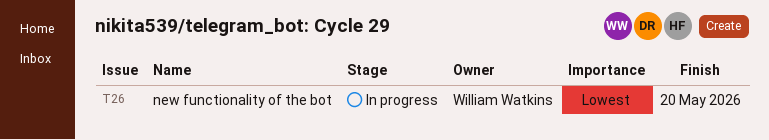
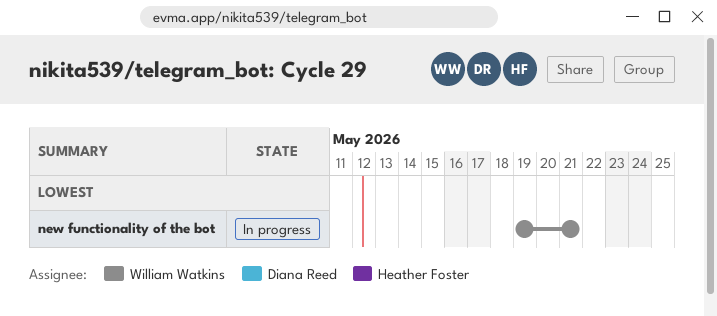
new functionality of the bot, due: May 20 -> May 21

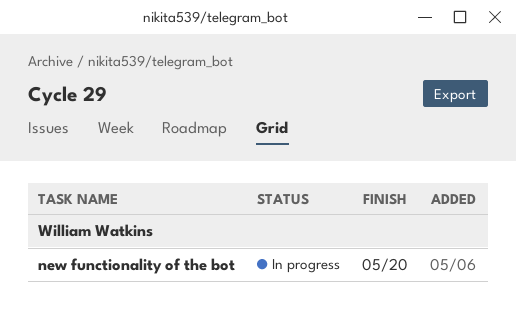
new functionality of the bot, due: May 21 -> May 20

